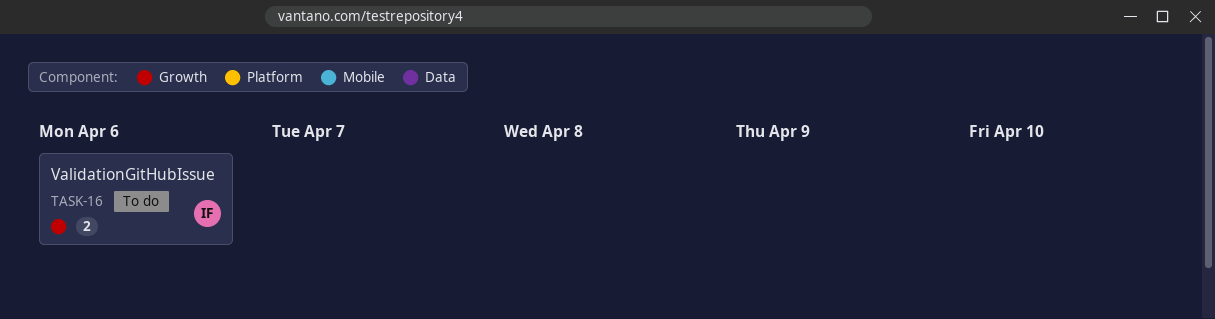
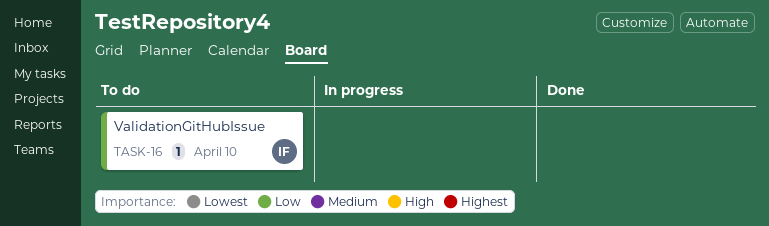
TASK-16, estimate: 2 -> 1
TASK-16, due: Apr 6 -> Apr 10

